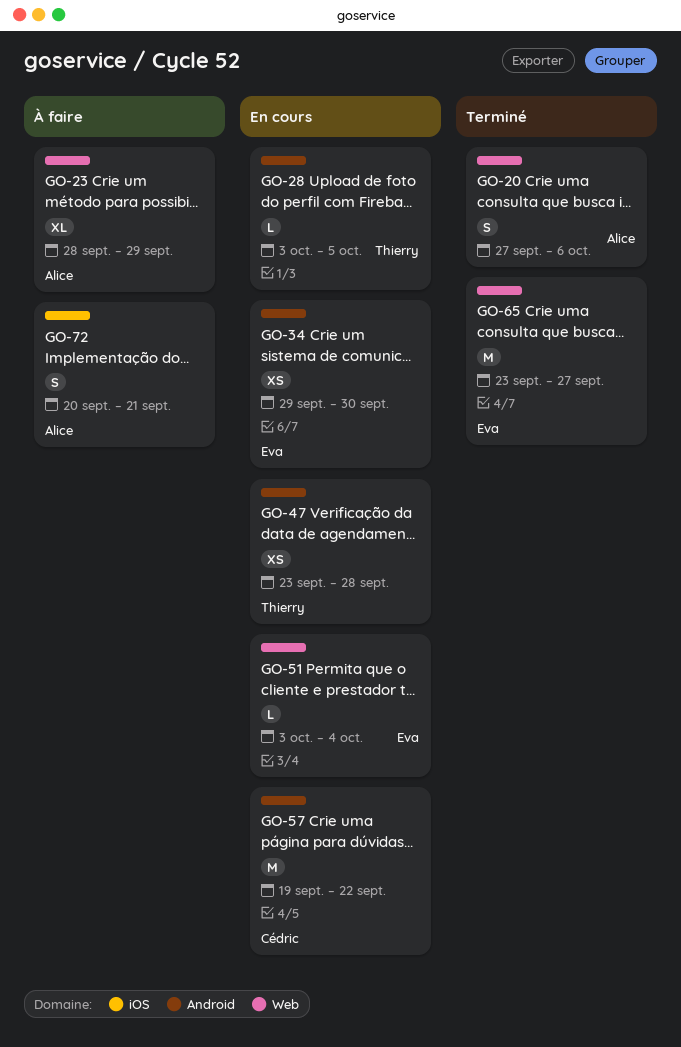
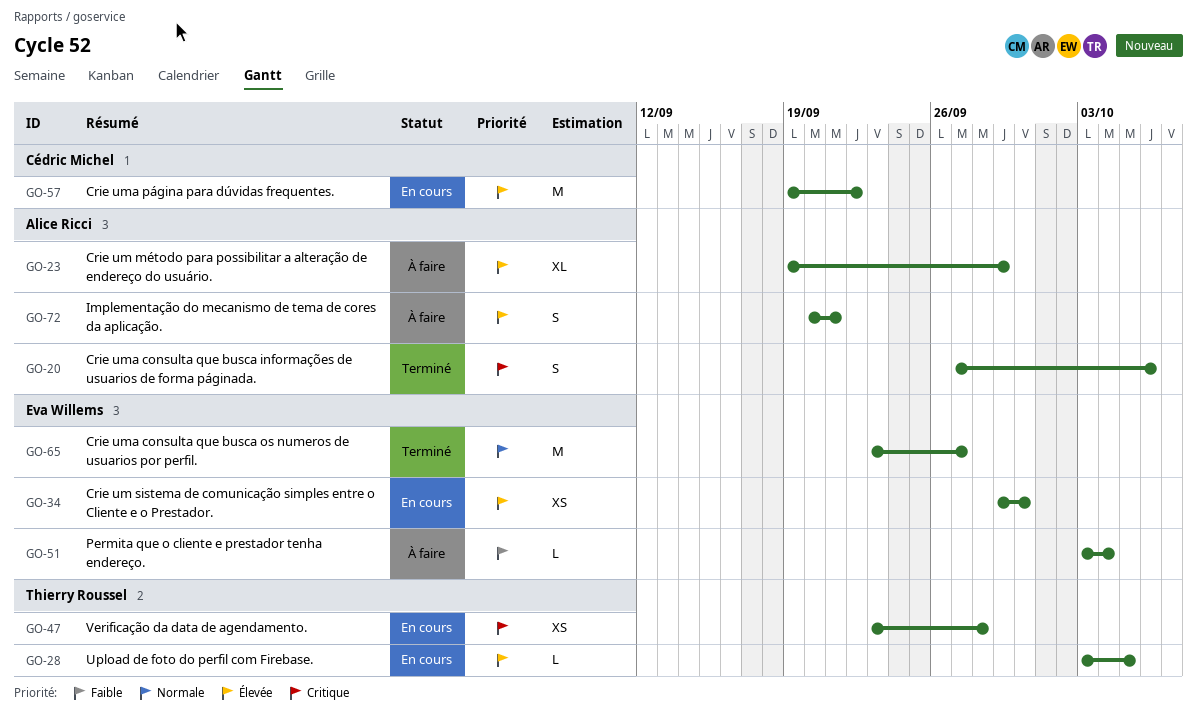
GO-23, start: Sep 28 -> Sep 19
GO-51, status: En cours -> À faire

